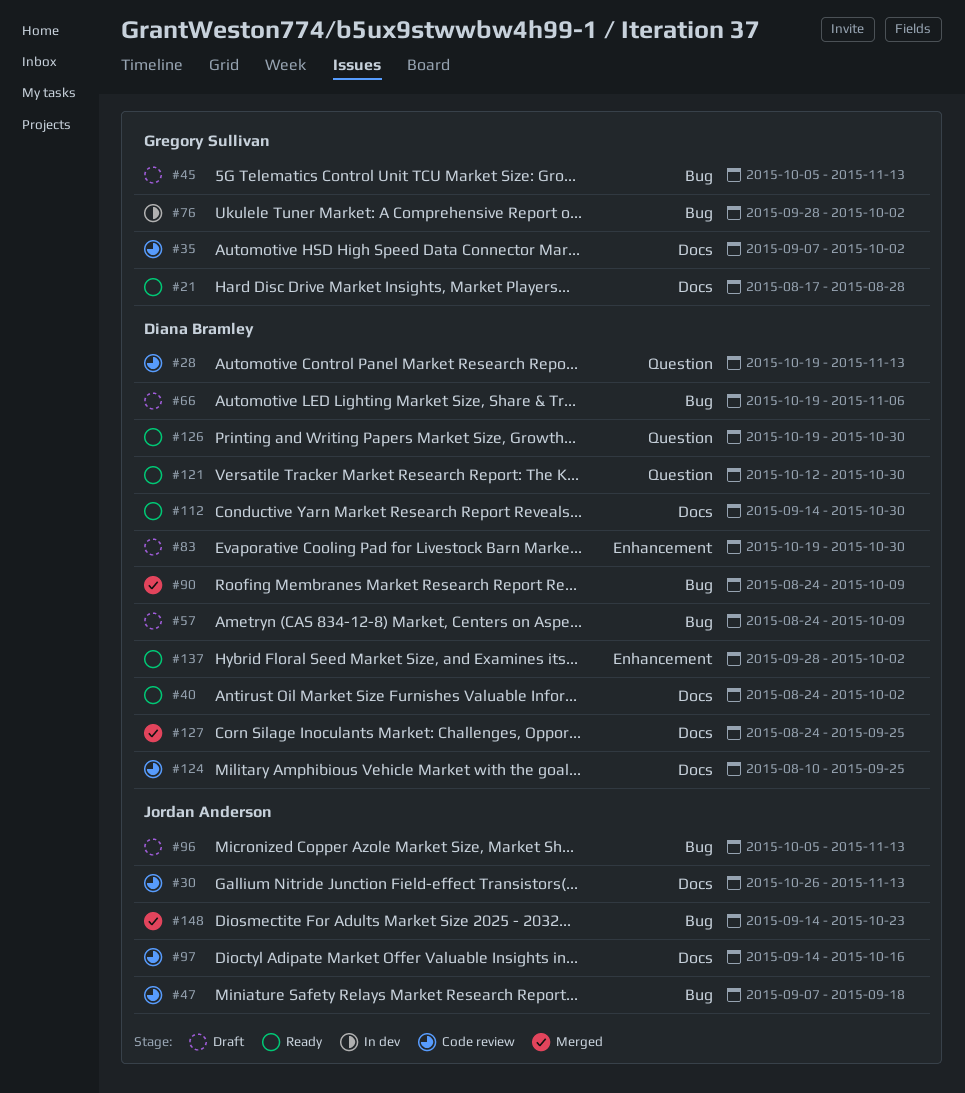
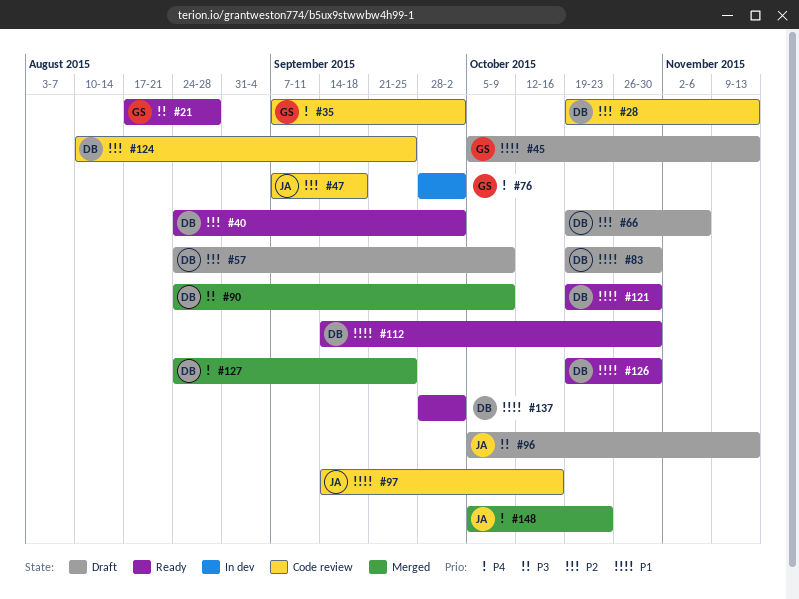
#30: present -> none
#121, start: Oct 12 -> Oct 19
#148, start: Sep 14 -> Oct 5

